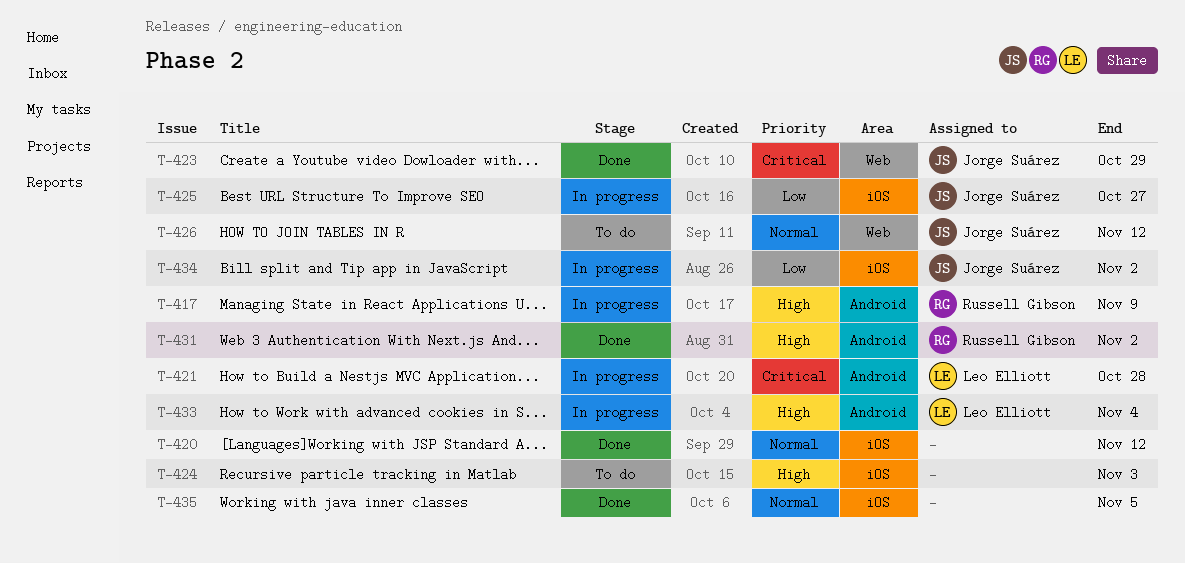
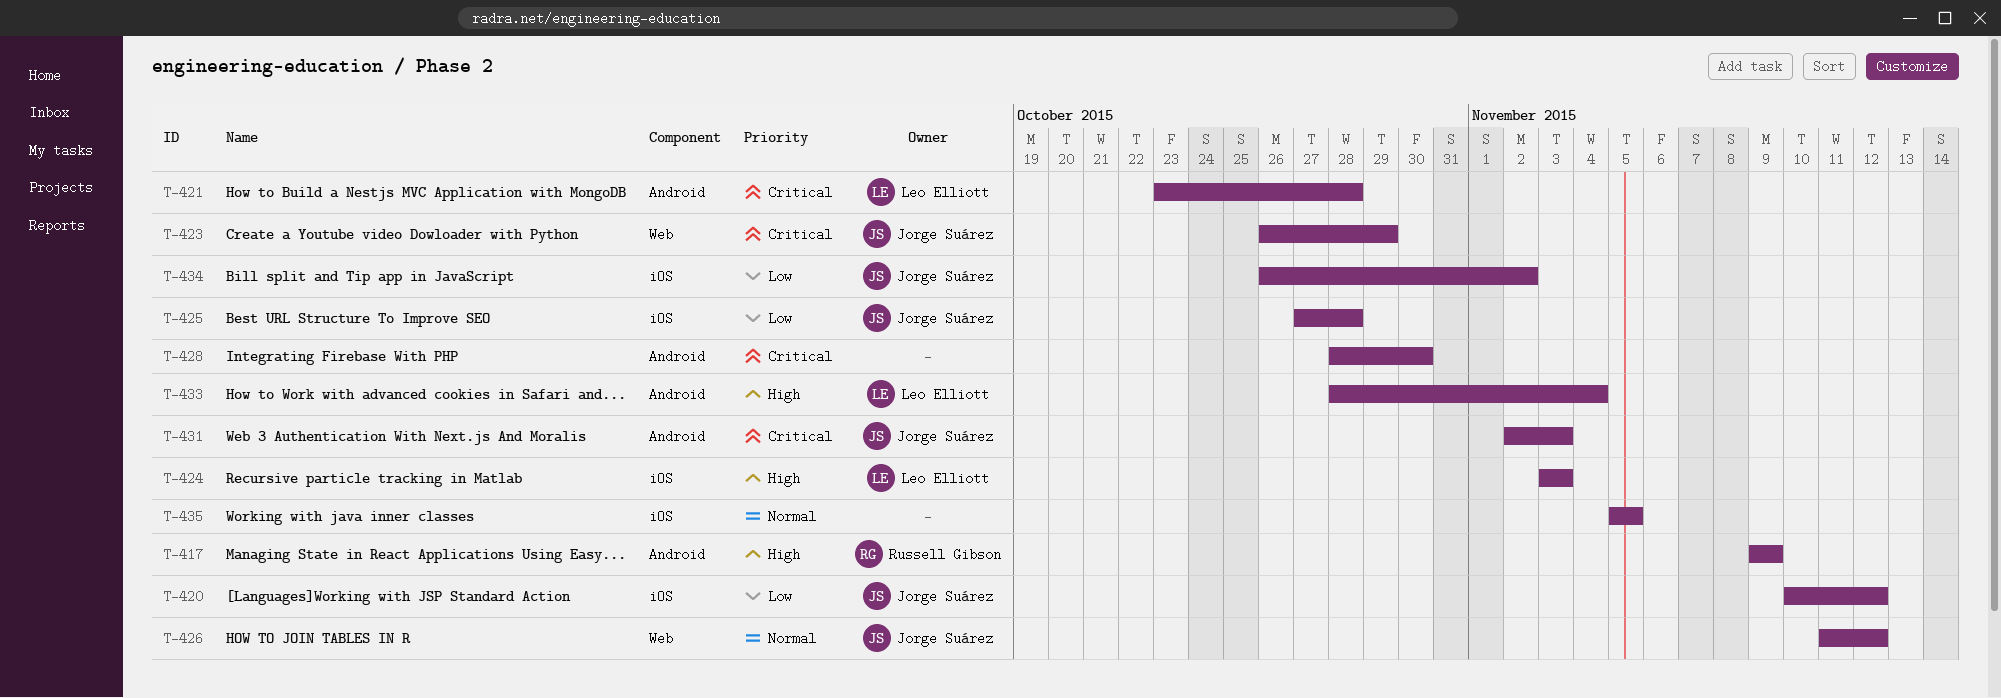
T-420, owner: none -> Jorge Suárez
T-420, priority: Normal -> Low
T-424, owner: none -> Leo Elliott
T-425, due: Oct 27 -> Oct 28
T-428: none -> present
T-431, owner: Russell Gibson -> Jorge Suárez
T-431, priority: High -> Critical
T-431, due: Nov 2 -> Nov 3

